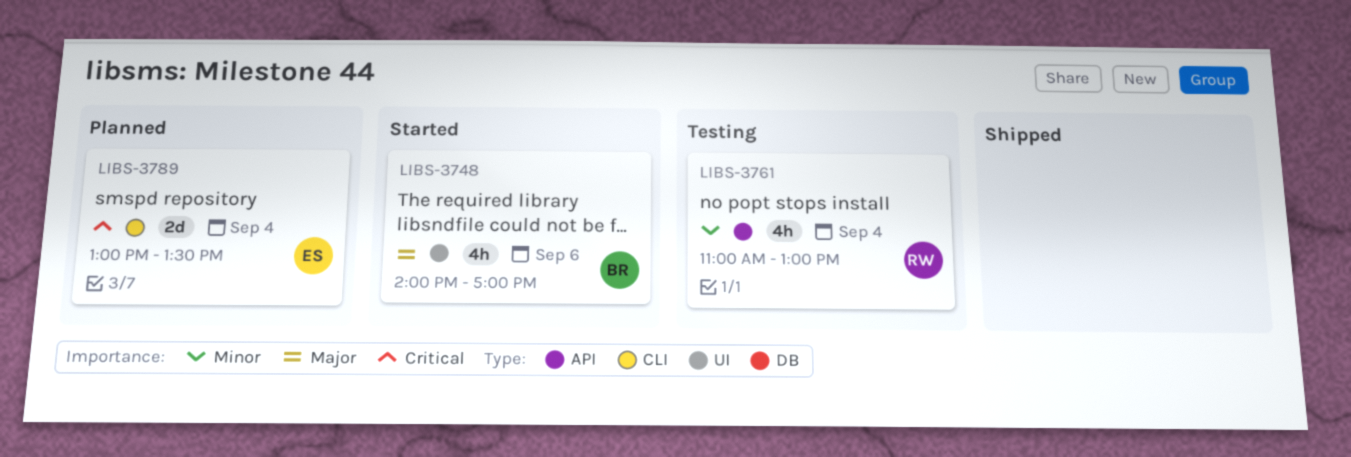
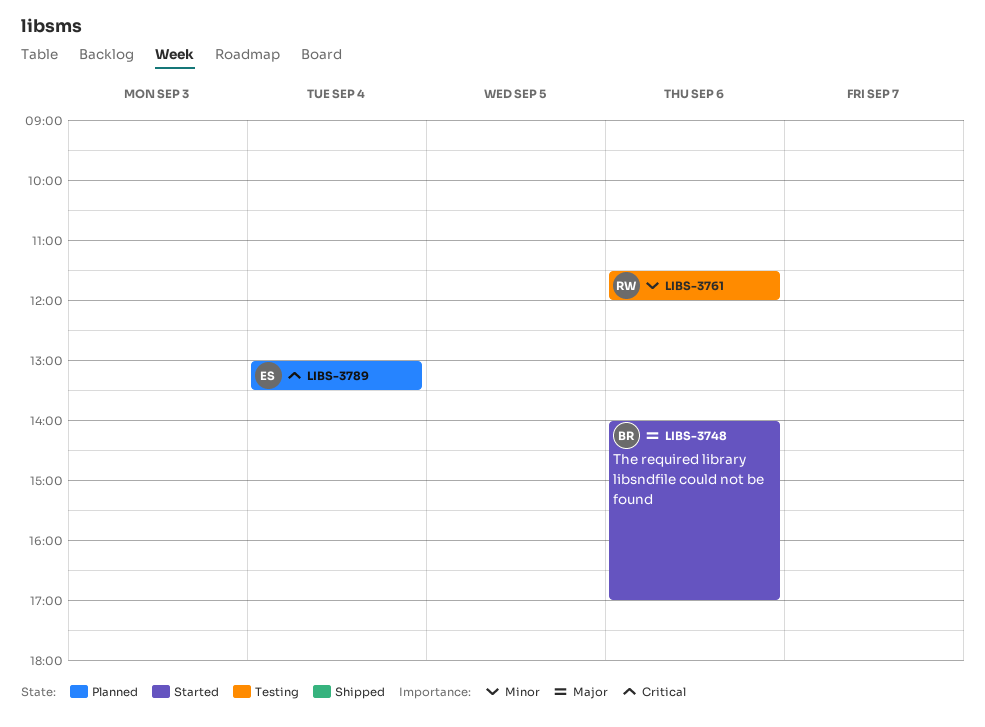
LIBS-3761, day: Sep 4 -> Sep 6
LIBS-3761, begins: 11:00 -> 11:30
LIBS-3761, ends: 13:00 -> 12:00

